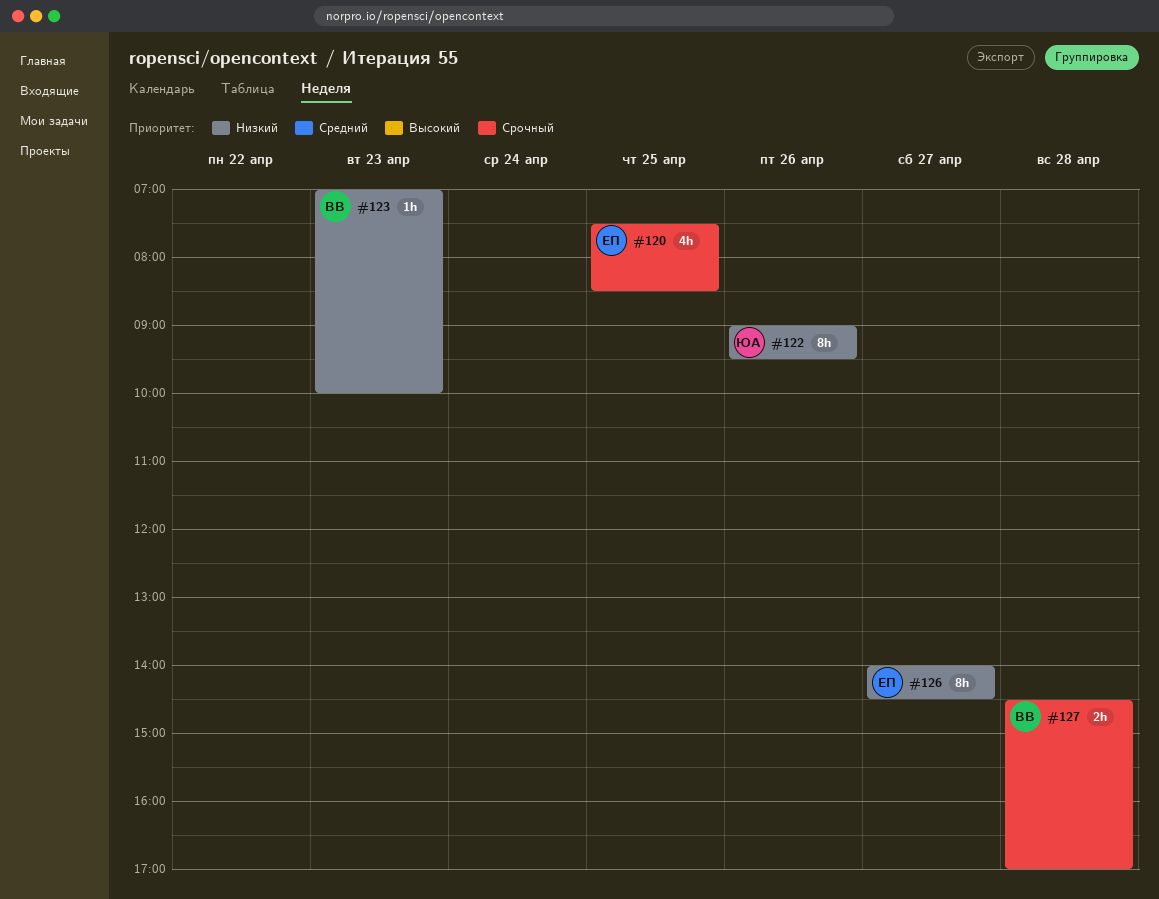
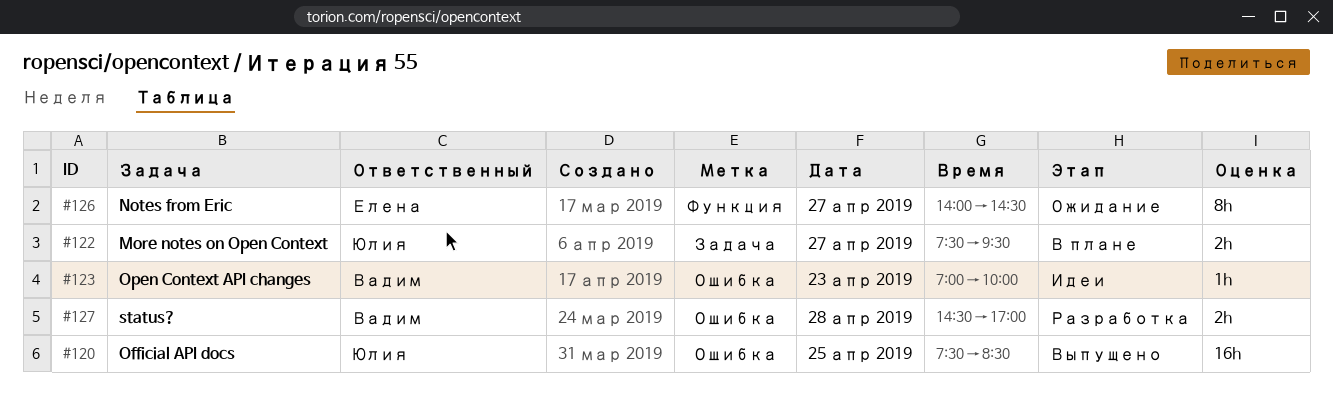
#120, owner: Елена -> Юлия
#120, estimate: 4h -> 16h
#122, estimate: 8h -> 2h
#122, day: Apr 26 -> Apr 27
#122, begins: 09:00 -> 07:30

